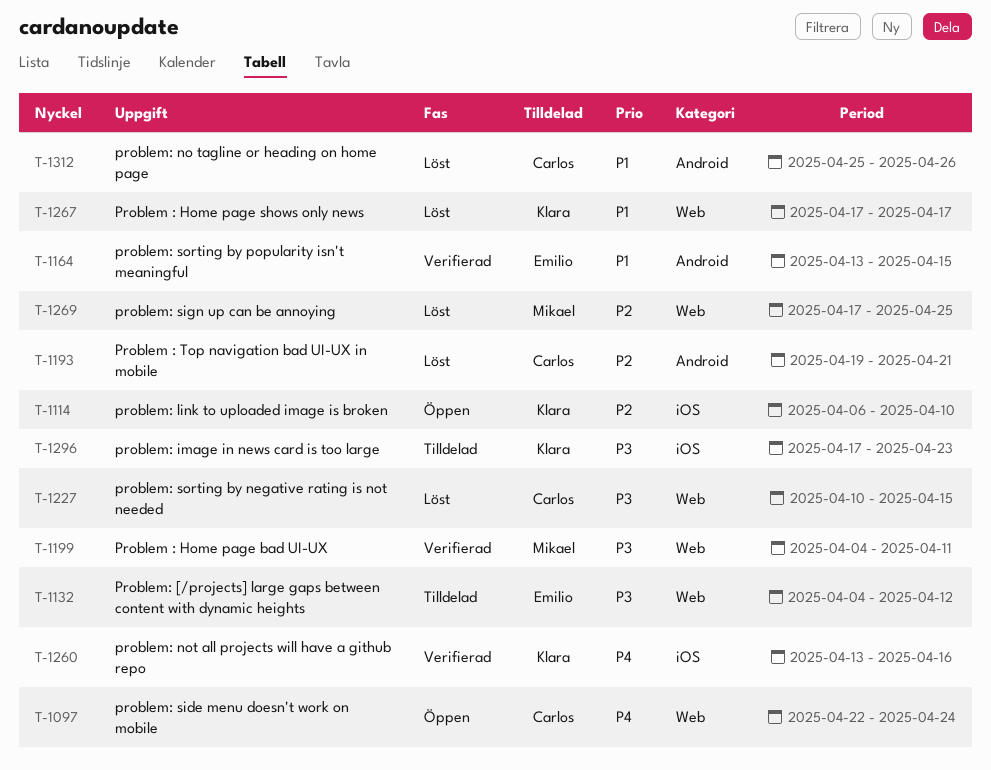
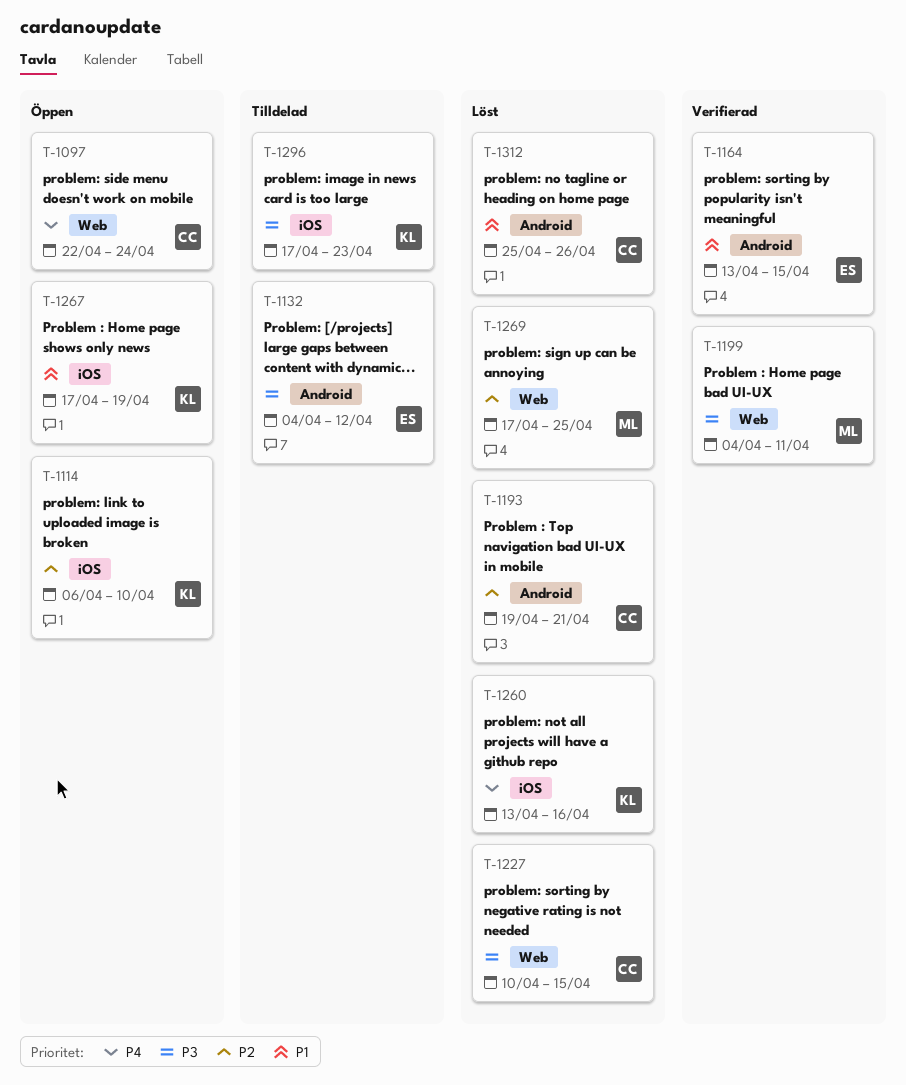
T-1132, label: Web -> Android
T-1260, status: Verifierad -> Löst
T-1267, status: Löst -> Öppen
T-1267, label: Web -> iOS
T-1267, due: Apr 17 -> Apr 19

